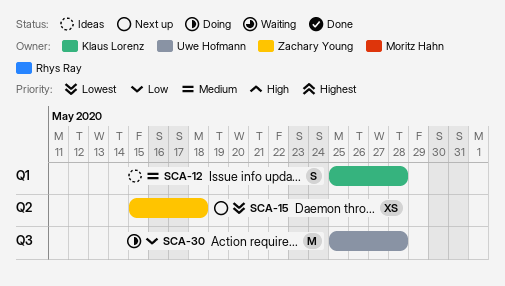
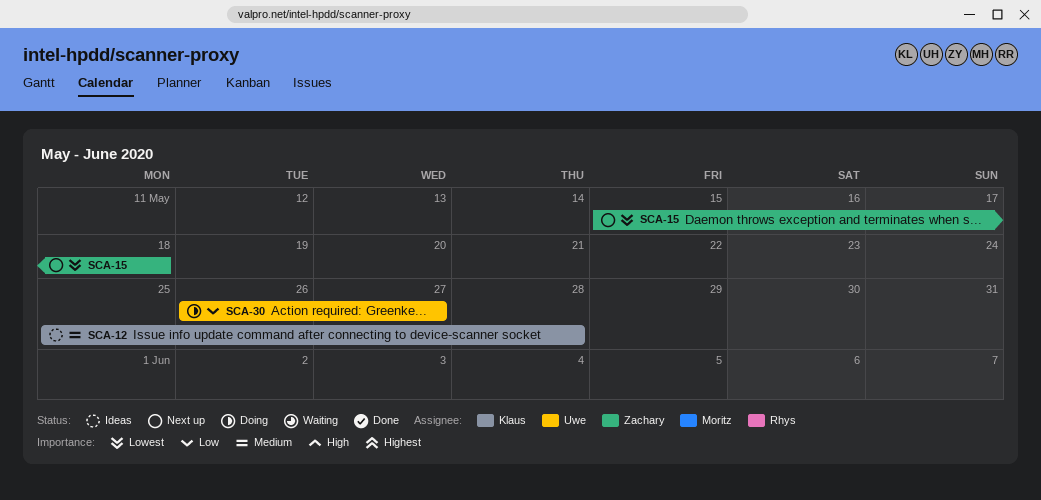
SCA-30, start: May 25 -> May 26
SCA-30, due: May 28 -> May 27

